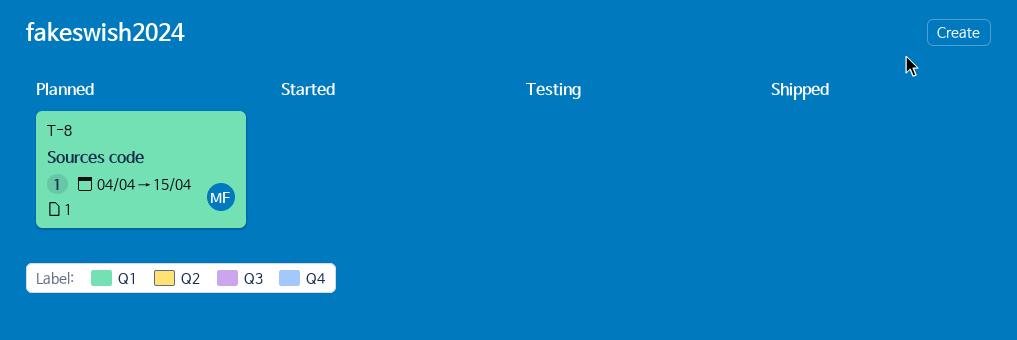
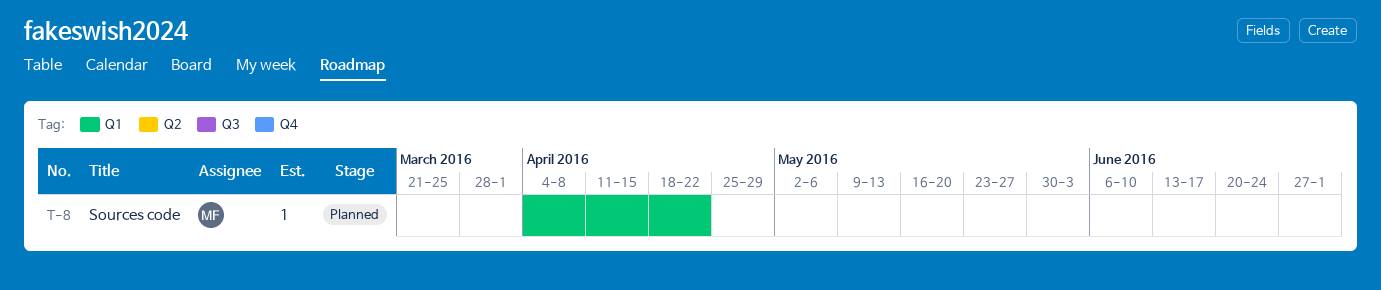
T-8, due: Apr 15 -> Apr 22

